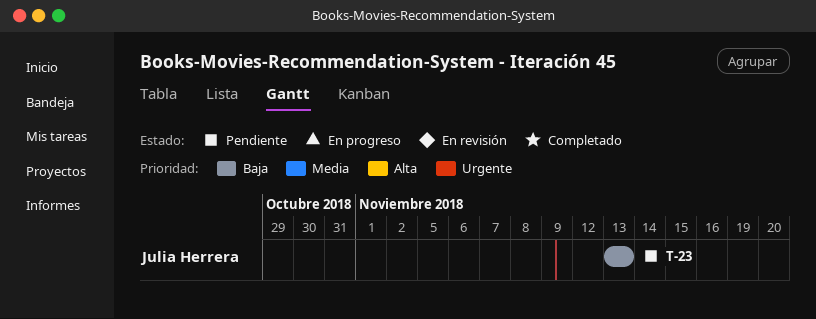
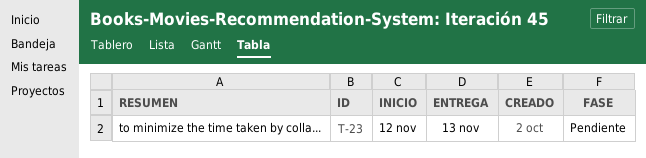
T-23, start: Nov 13 -> Nov 12

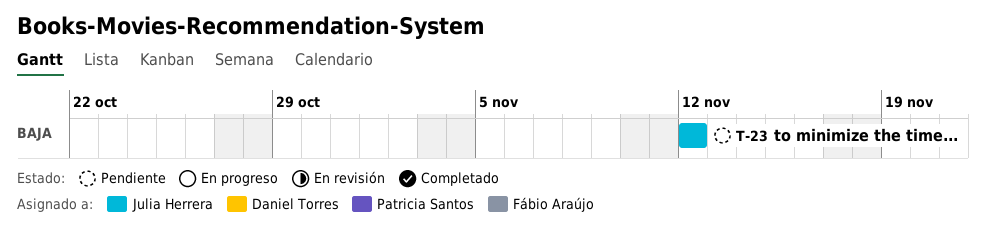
T-23, due: Nov 13 -> Nov 12

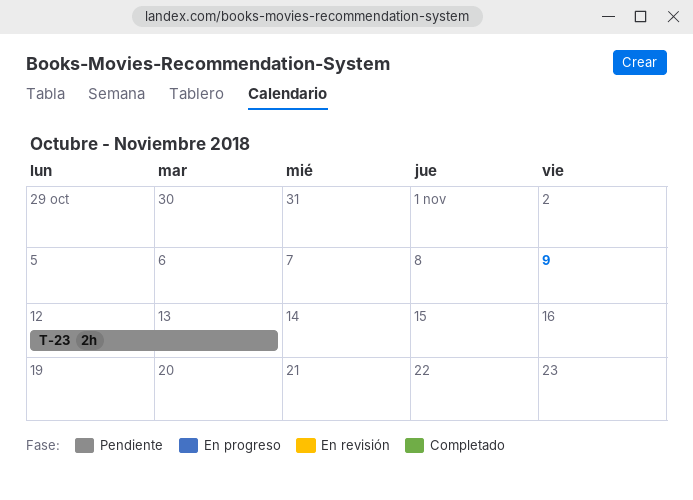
T-23, due: Nov 12 -> Nov 13

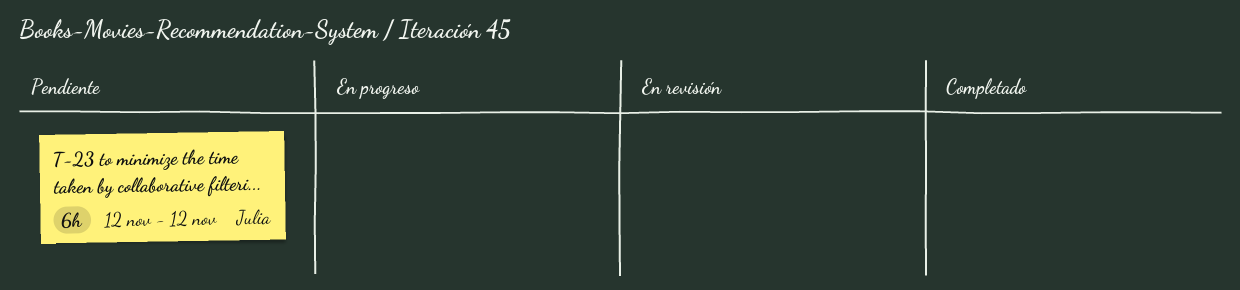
T-23, estimate: 2h -> 6h
T-23, due: Nov 13 -> Nov 12

